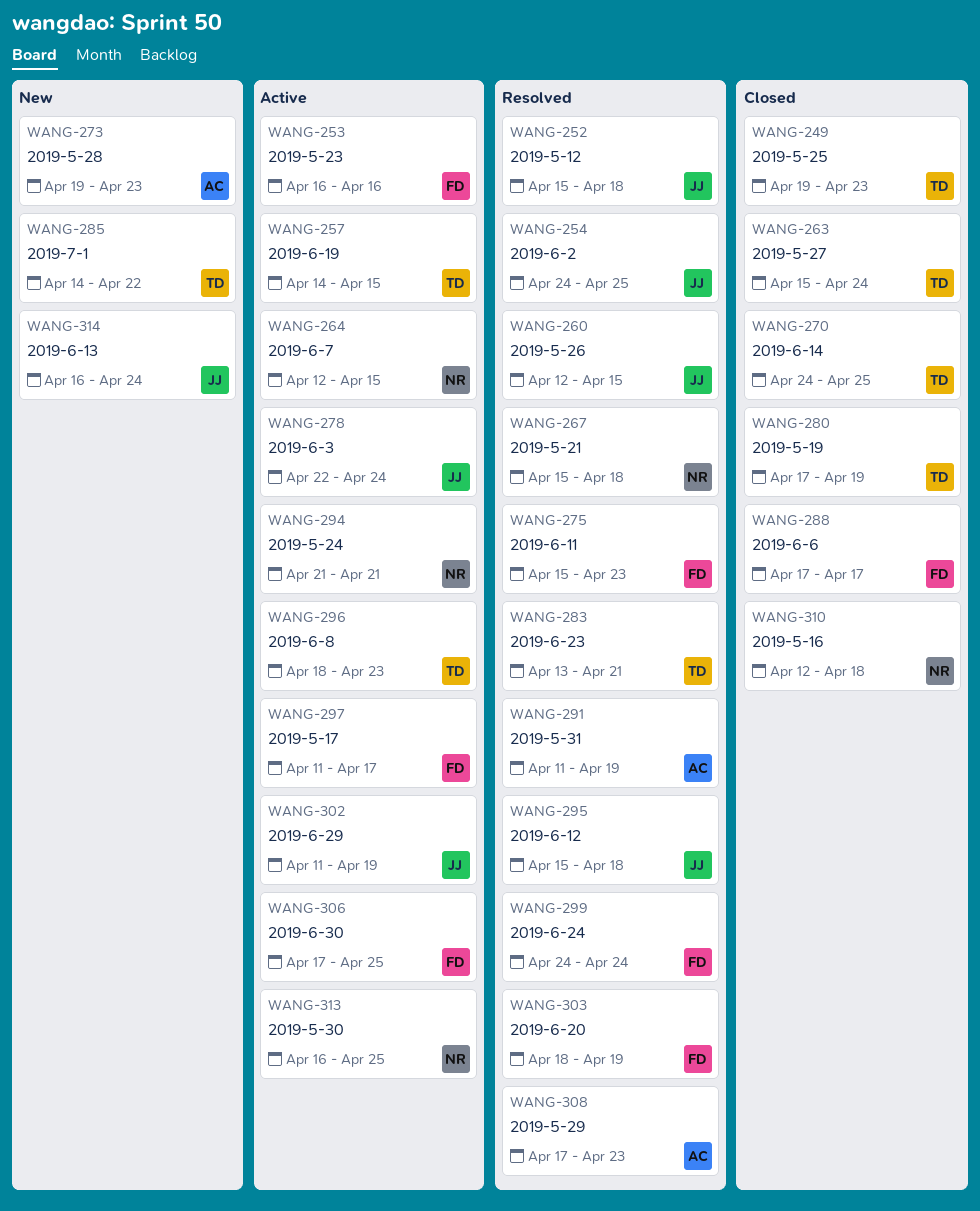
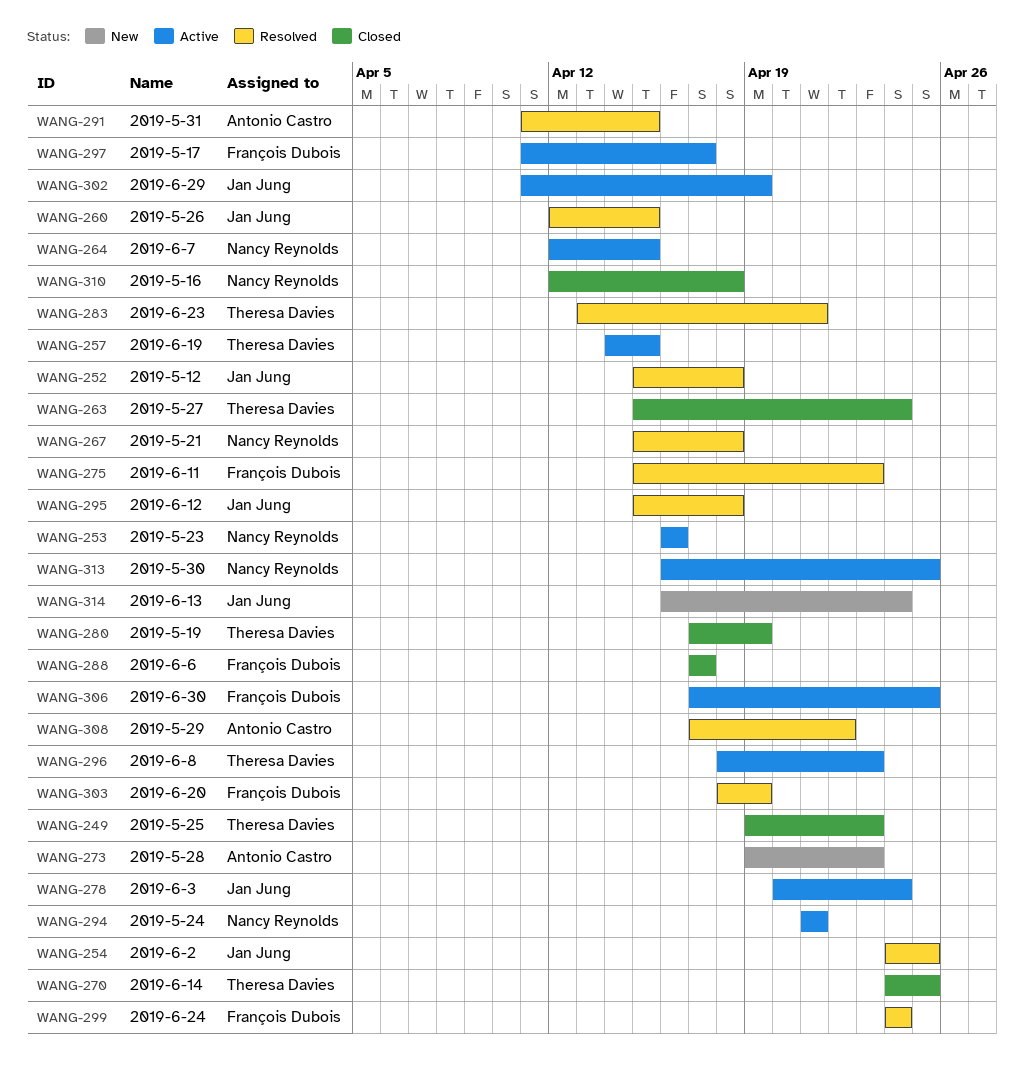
WANG-253, owner: François Dubois -> Nancy Reynolds
WANG-278, start: Apr 22 -> Apr 20
WANG-285: present -> none
WANG-291, due: Apr 19 -> Apr 15
WANG-308, due: Apr 23 -> Apr 22

